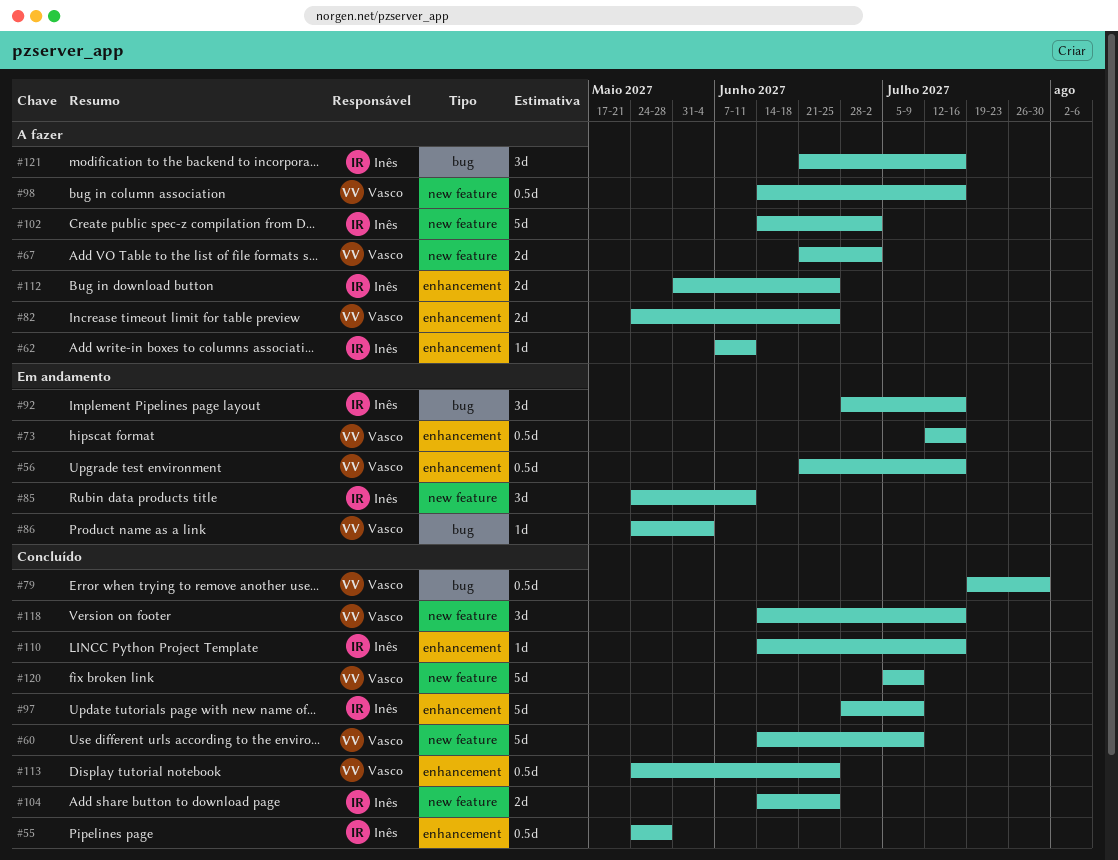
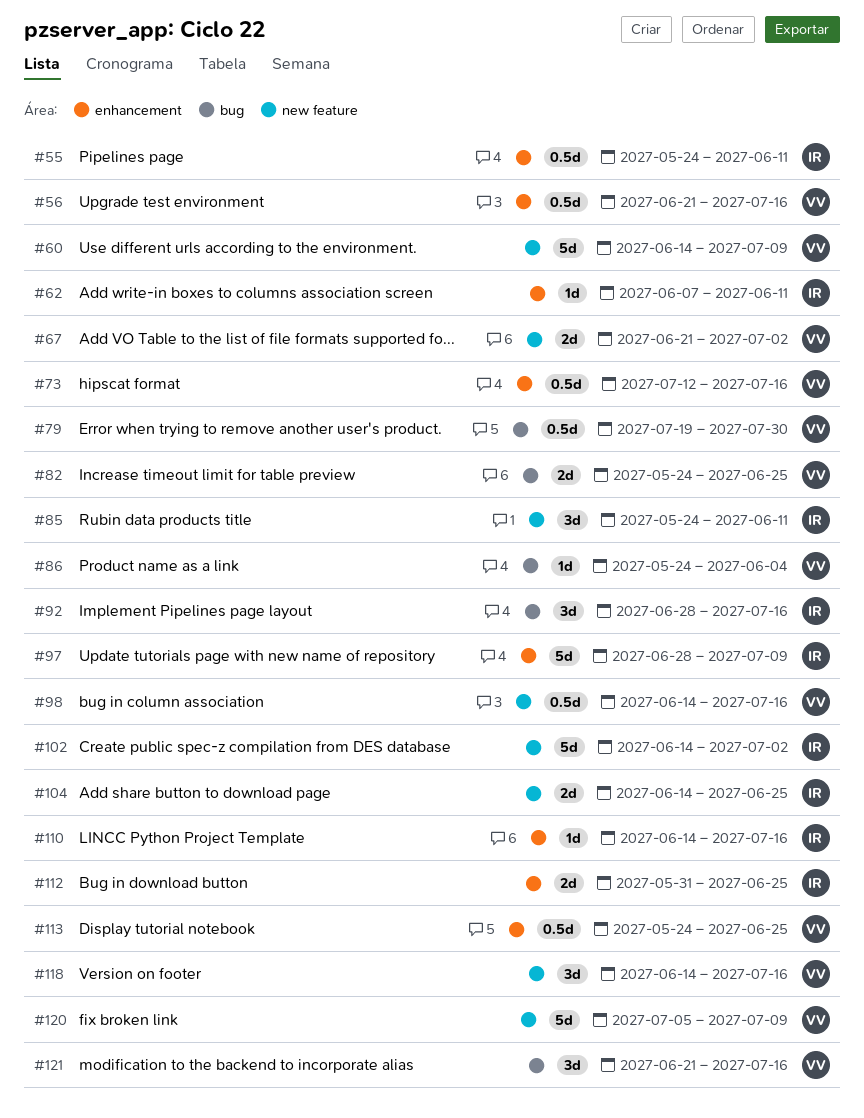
#55, due: May 28 -> Jun 11
#82, label: enhancement -> bug
#121, owner: Inês -> Vasco

